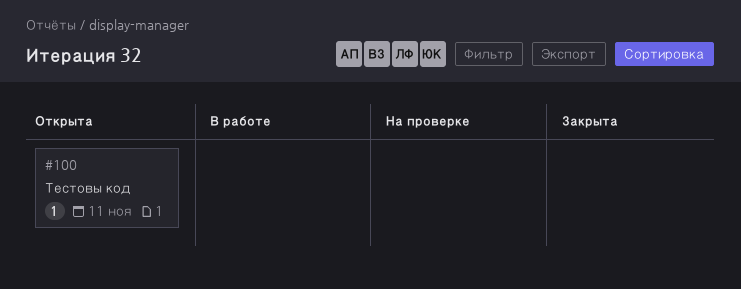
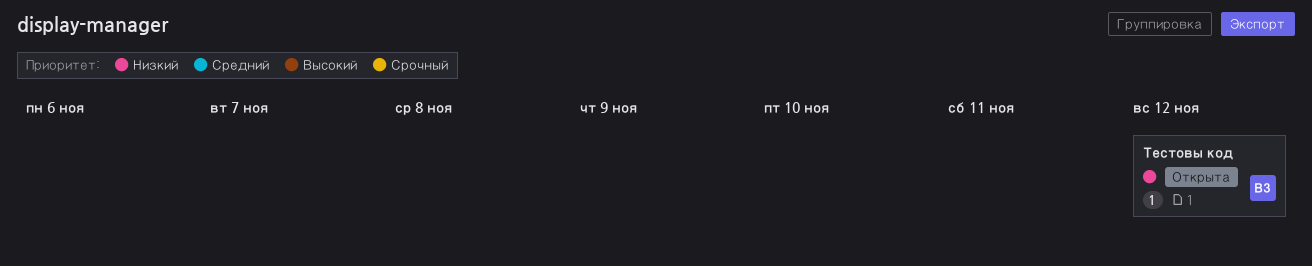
Тестовы код, due: Nov 11 -> Nov 12

